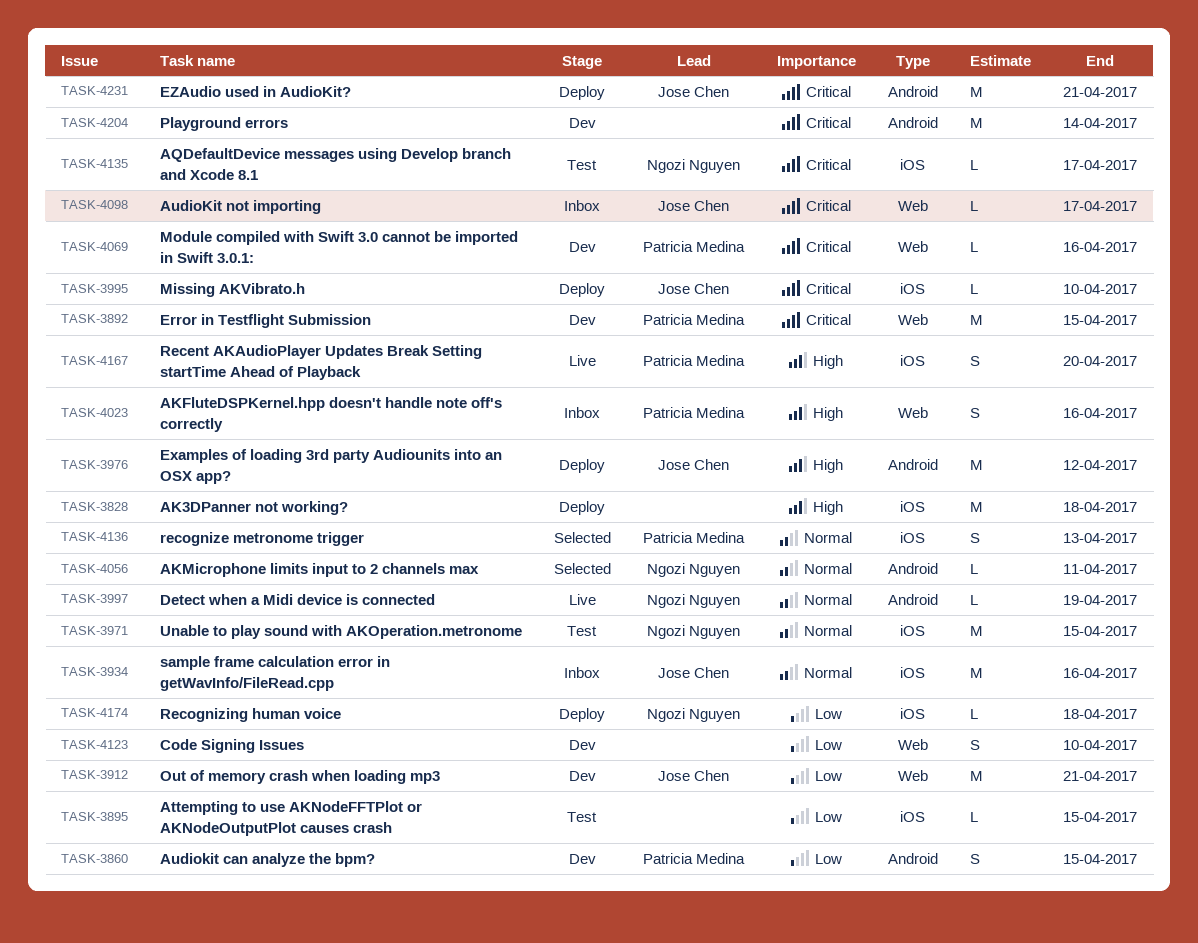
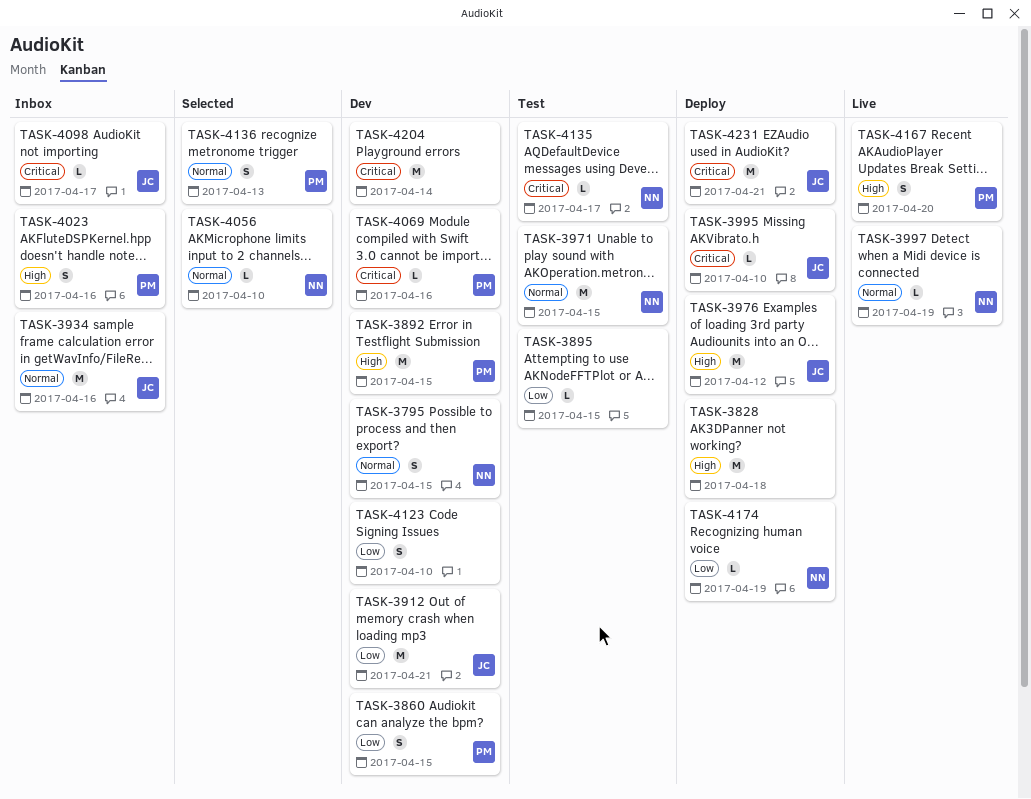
TASK-3795: none -> present
TASK-3892, priority: Critical -> High
TASK-4056, due: Apr 11 -> Apr 10
TASK-4174, due: Apr 18 -> Apr 19

